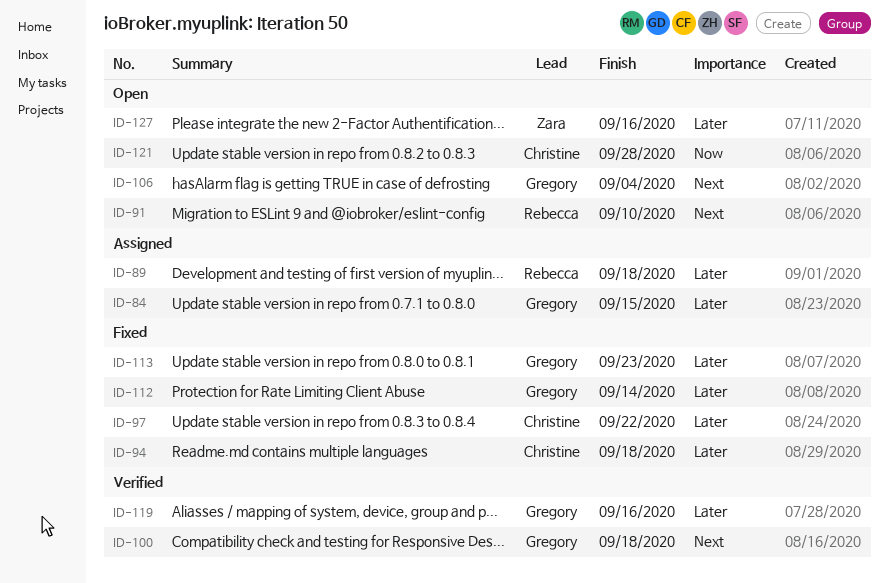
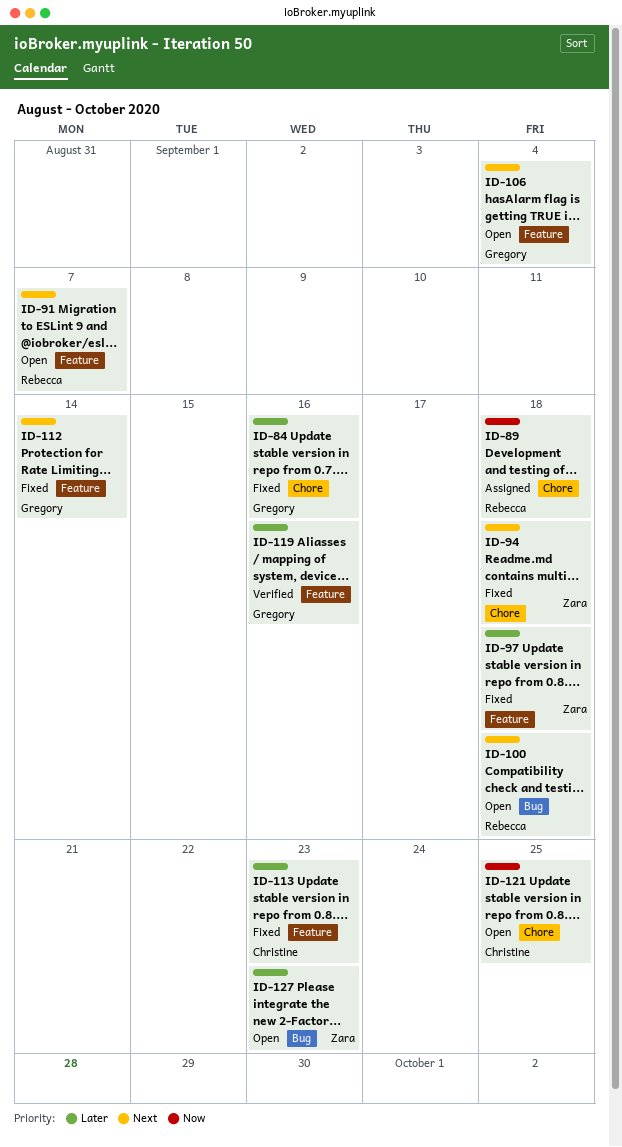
ID-84, status: Assigned -> Fixed
ID-84, due: Sep 15 -> Sep 16
ID-89, priority: Later -> Now
ID-91, due: Sep 10 -> Sep 7
ID-94, owner: Christine -> Zara
ID-94, priority: Later -> Next
ID-97, owner: Christine -> Zara
ID-97, due: Sep 22 -> Sep 18
ID-100, status: Verified -> Open
ID-100, owner: Gregory -> Rebecca
ID-112, priority: Later -> Next
ID-113, owner: Gregory -> Christine
ID-121, due: Sep 28 -> Sep 25
ID-127, due: Sep 16 -> Sep 23

